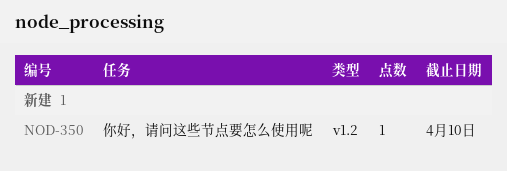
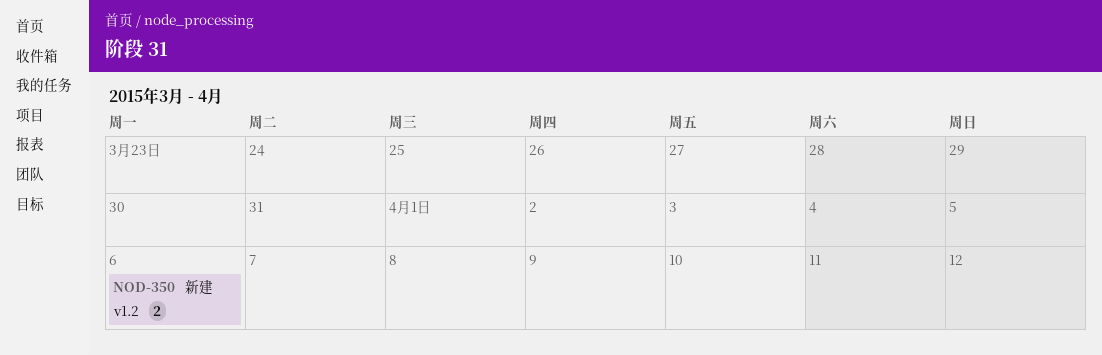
NOD-350, estimate: 1 -> 2
NOD-350, due: Apr 10 -> Apr 6

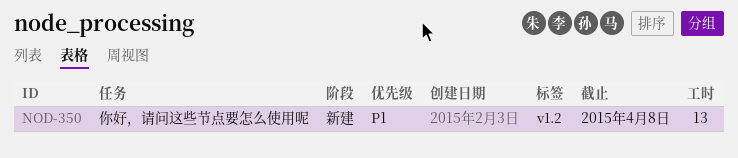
NOD-350, estimate: 2 -> 13
NOD-350, due: Apr 6 -> Apr 8

